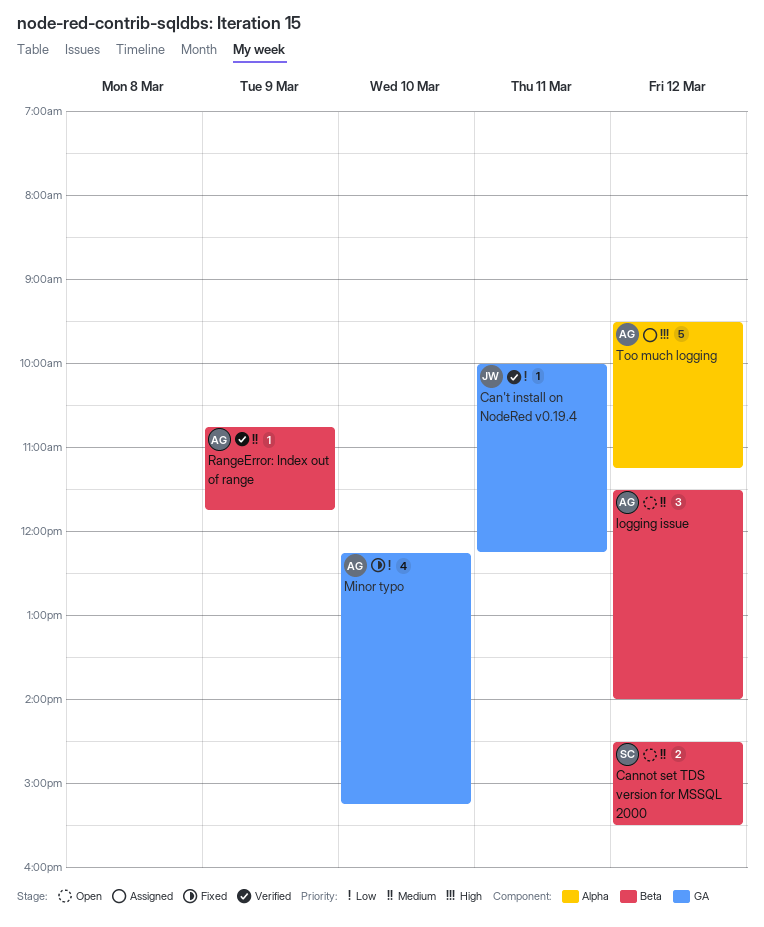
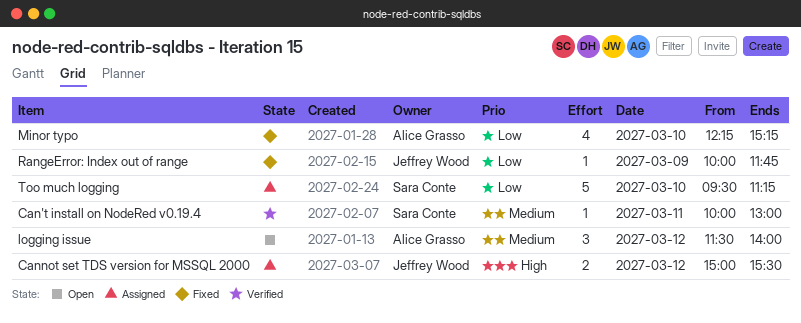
Can't install on NodeRed v0.19.4, owner: Jeffrey Wood -> Sara Conte
Can't install on NodeRed v0.19.4, priority: Low -> Medium
Can't install on NodeRed v0.19.4, ends: 12:15 -> 13:00
Cannot set TDS version for MSSQL 2000, status: Open -> Assigned
Cannot set TDS version for MSSQL 2000, owner: Sara Conte -> Jeffrey Wood
Cannot set TDS version for MSSQL 2000, priority: Medium -> High
Cannot set TDS version for MSSQL 2000, begins: 14:30 -> 15:00
RangeError: Index out of range, status: Verified -> Fixed
RangeError: Index out of range, owner: Alice Grasso -> Jeffrey Wood
RangeError: Index out of range, priority: Medium -> Low
RangeError: Index out of range, begins: 10:45 -> 10:00
Too much logging, owner: Alice Grasso -> Sara Conte
Too much logging, priority: High -> Low
Too much logging, day: Mar 12 -> Mar 10

